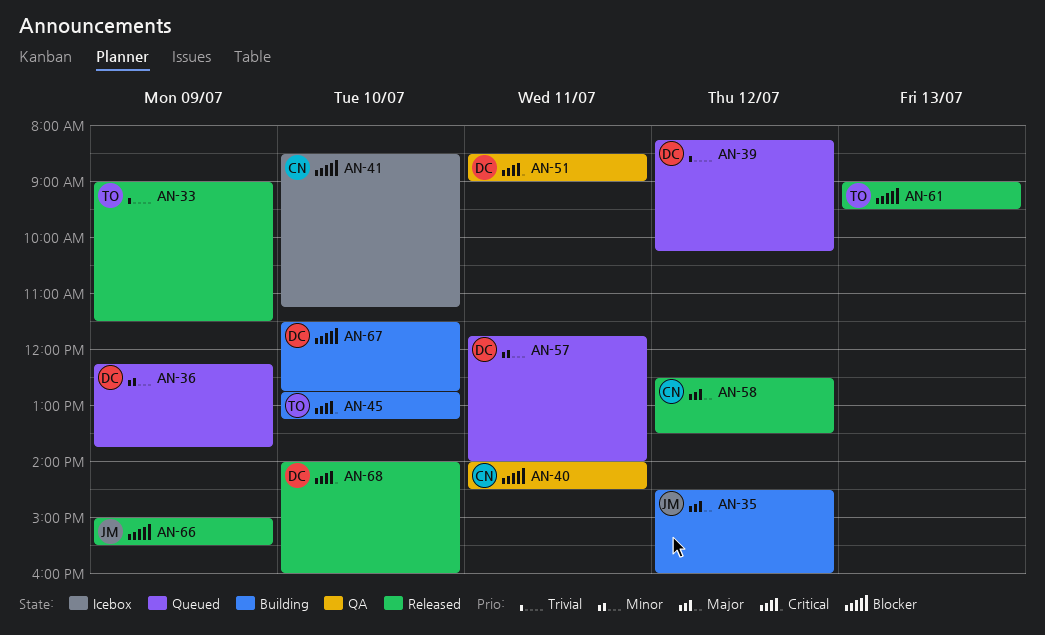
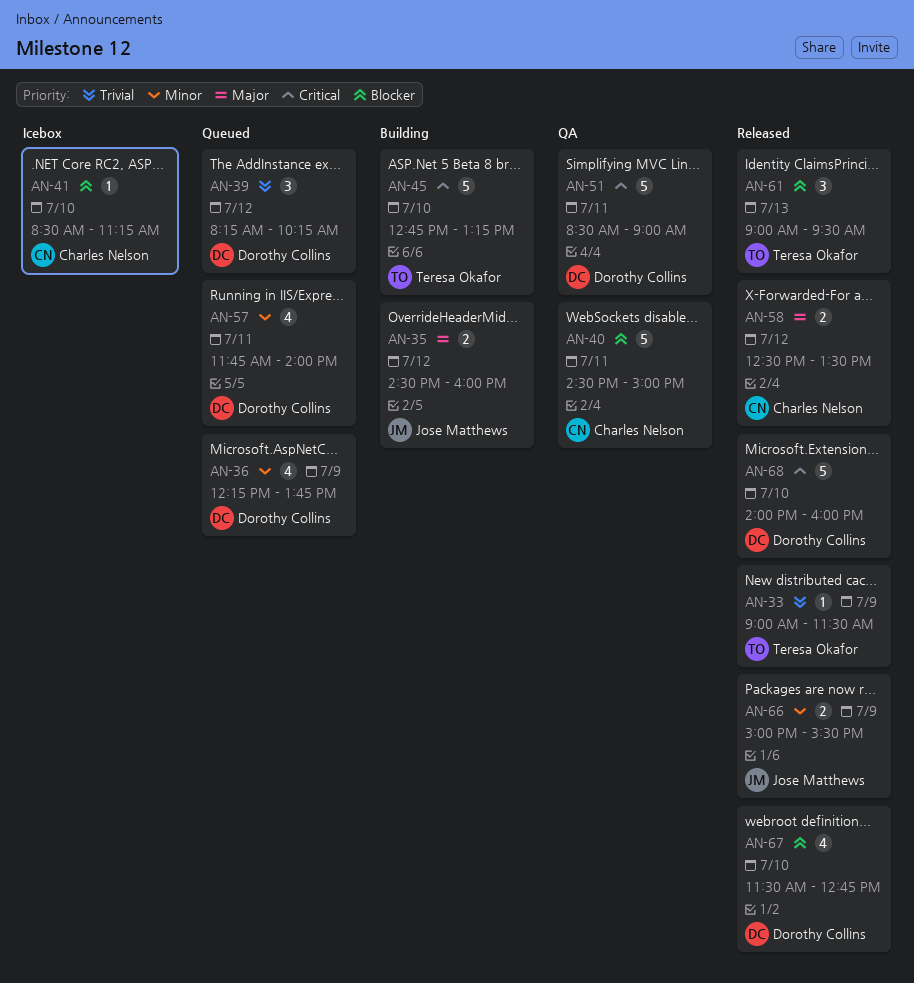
AN-40, begins: 14:00 -> 14:30
AN-40, ends: 14:30 -> 15:00
AN-66, priority: Blocker -> Minor
AN-67, status: Building -> Released

